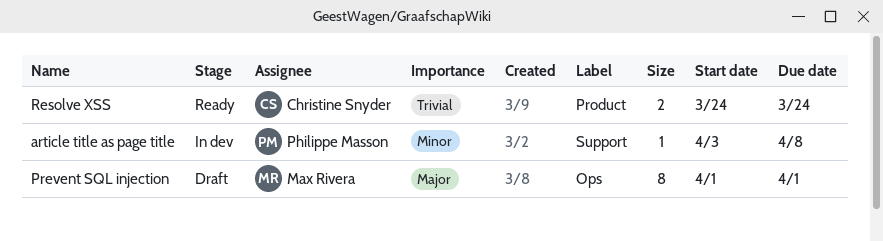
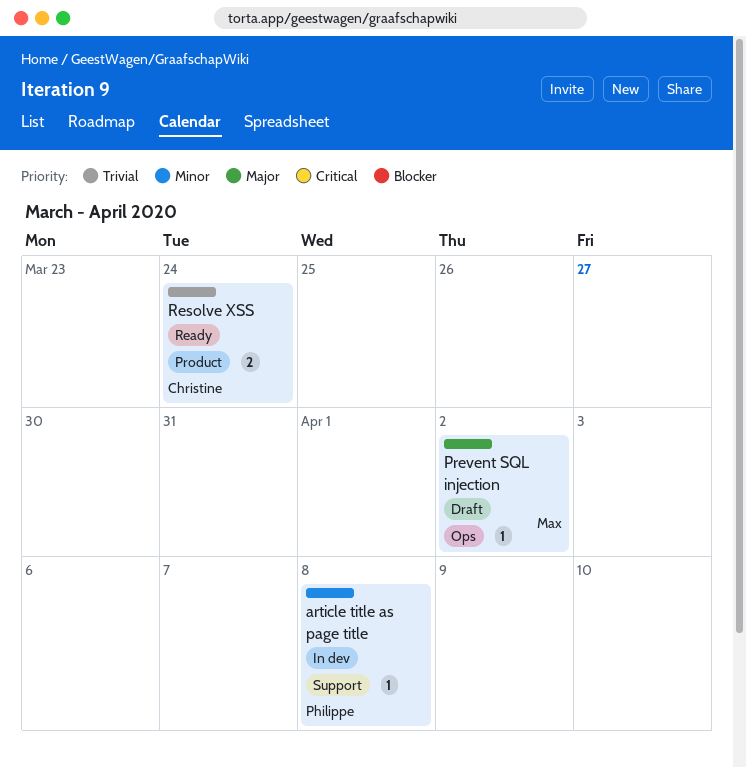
Prevent SQL injection, estimate: 8 -> 1
Prevent SQL injection, due: Apr 1 -> Apr 2

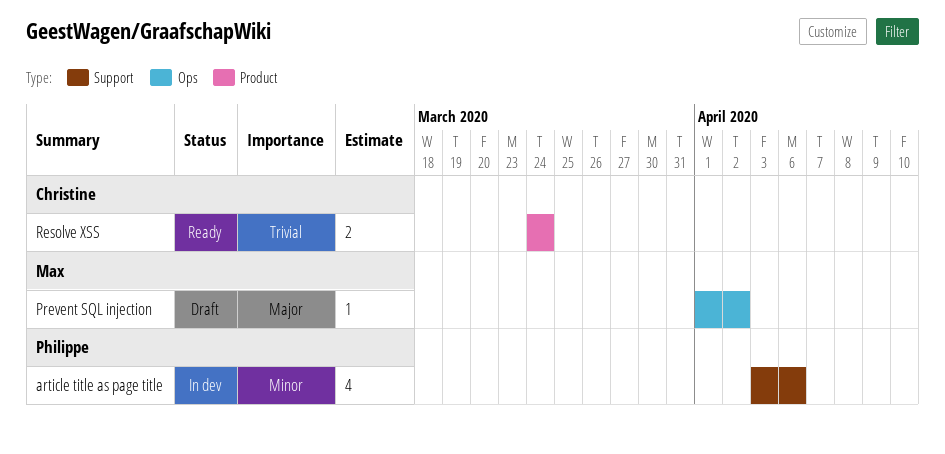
article title as page title, estimate: 1 -> 4
article title as page title, due: Apr 8 -> Apr 6

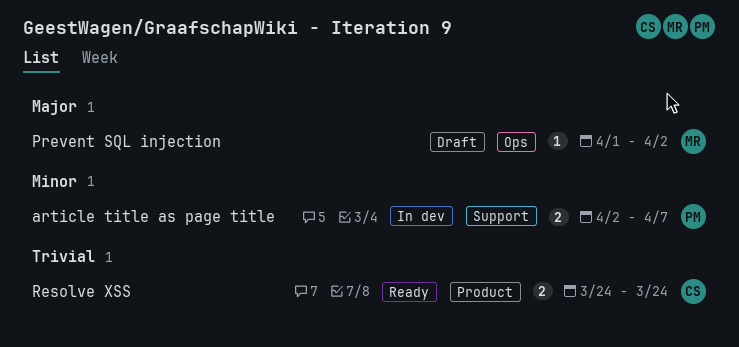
article title as page title, estimate: 4 -> 2
article title as page title, start: Apr 3 -> Apr 2
article title as page title, due: Apr 6 -> Apr 7

